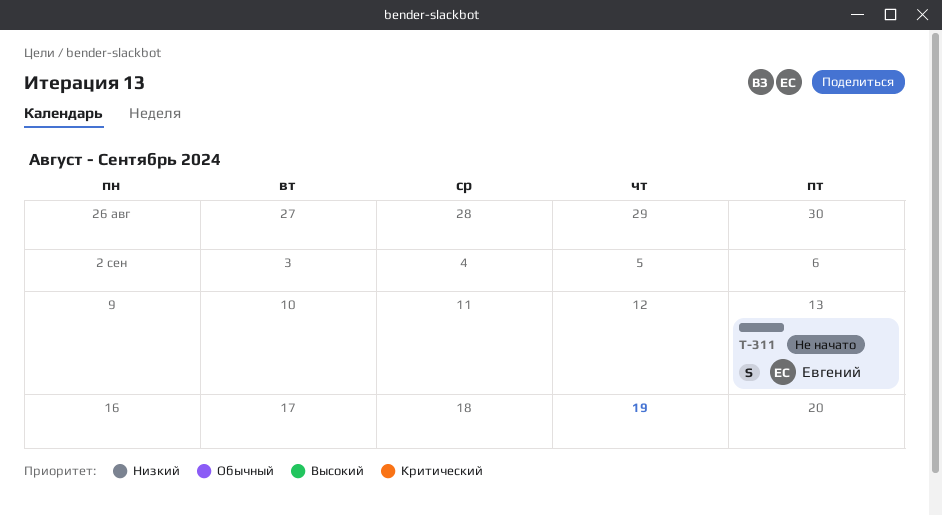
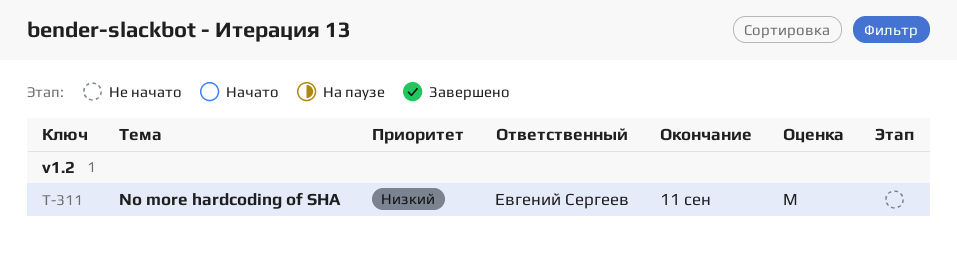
T-311, estimate: S -> M
T-311, due: Sep 13 -> Sep 11

